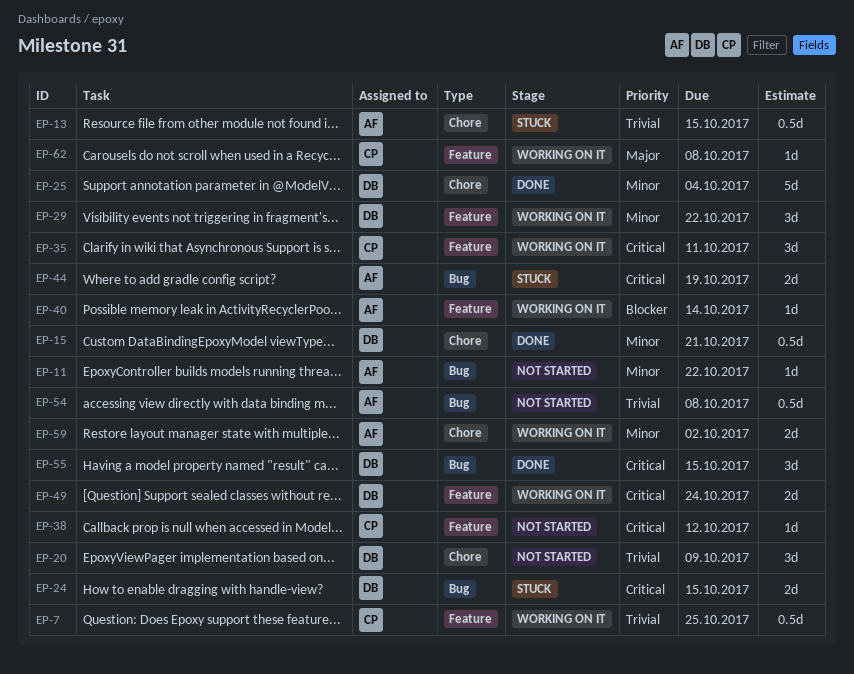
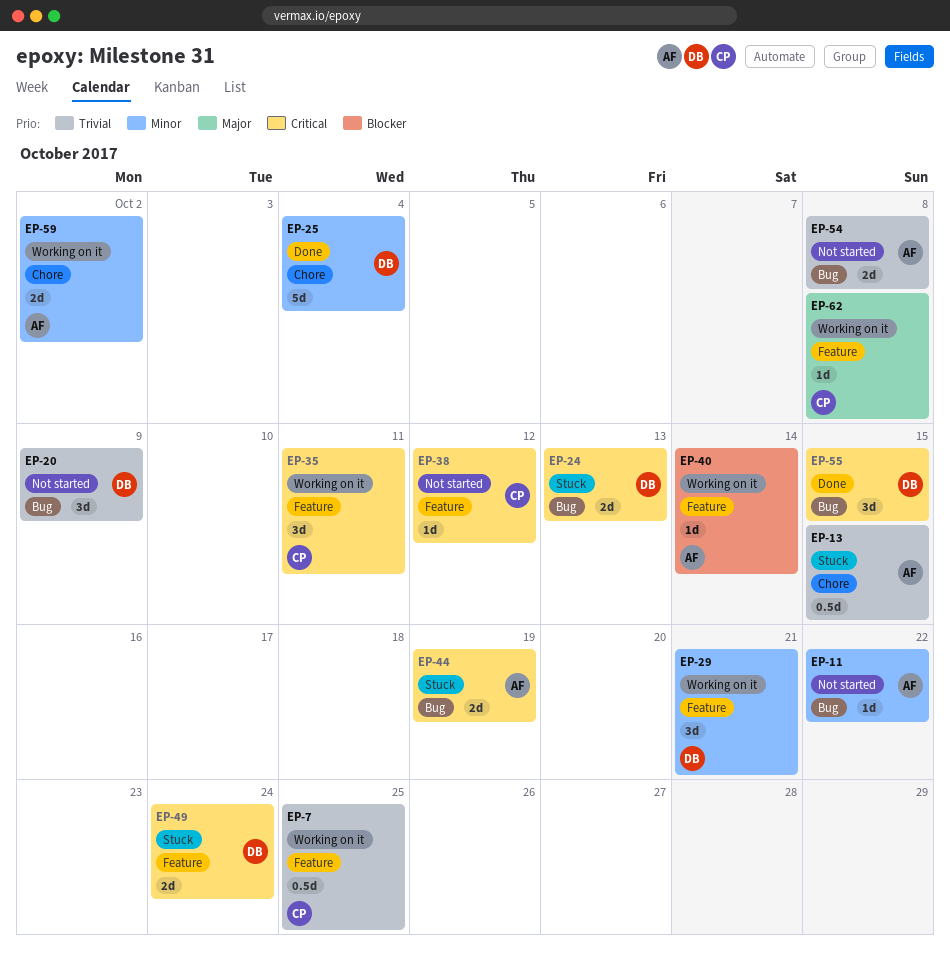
EP-15: present -> none
EP-20, label: Chore -> Bug
EP-24, due: Oct 15 -> Oct 13
EP-29, due: Oct 22 -> Oct 21
EP-49, status: Working on it -> Stuck
EP-54, estimate: 0.5d -> 2d

